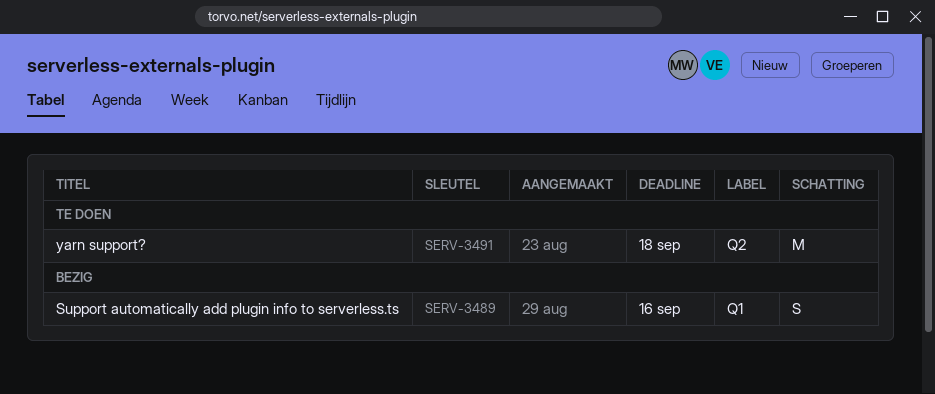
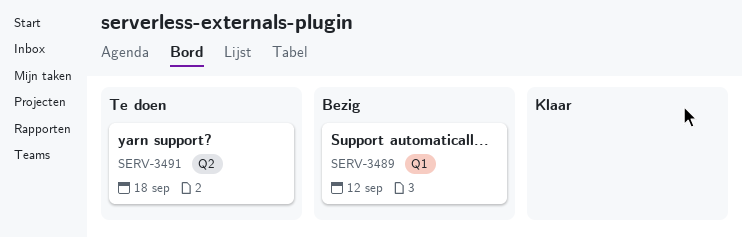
SERV-3489, due: Sep 16 -> Sep 12

